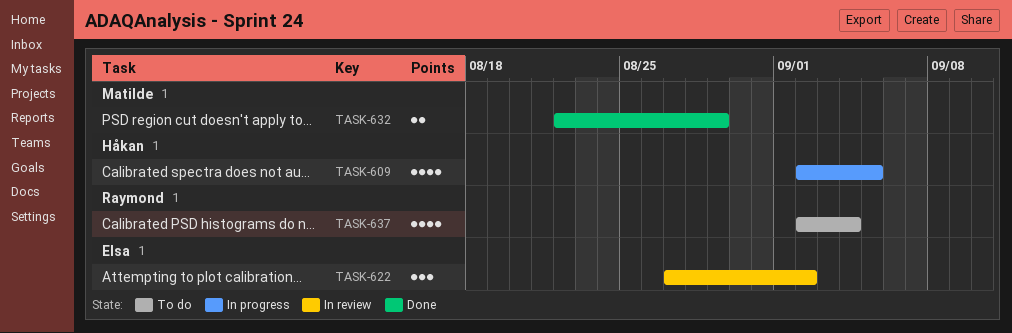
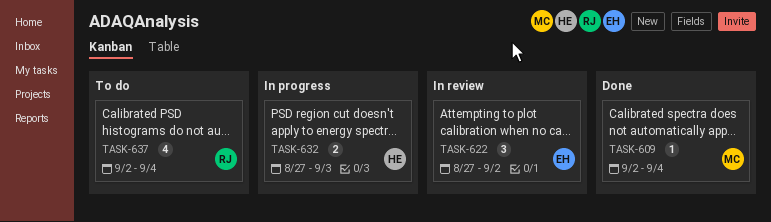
TASK-609, status: In progress -> Done
TASK-609, owner: Håkan -> Matilde
TASK-609, estimate: 4 -> 1
TASK-609, due: Sep 5 -> Sep 4
TASK-632, status: Done -> In progress
TASK-632, owner: Matilde -> Håkan
TASK-632, start: Aug 22 -> Aug 27
TASK-632, due: Aug 29 -> Sep 3

